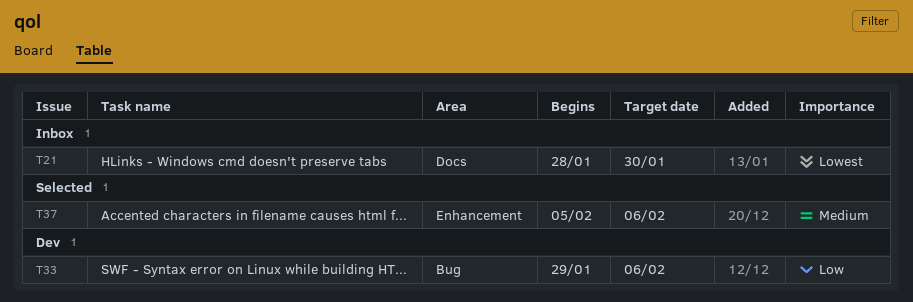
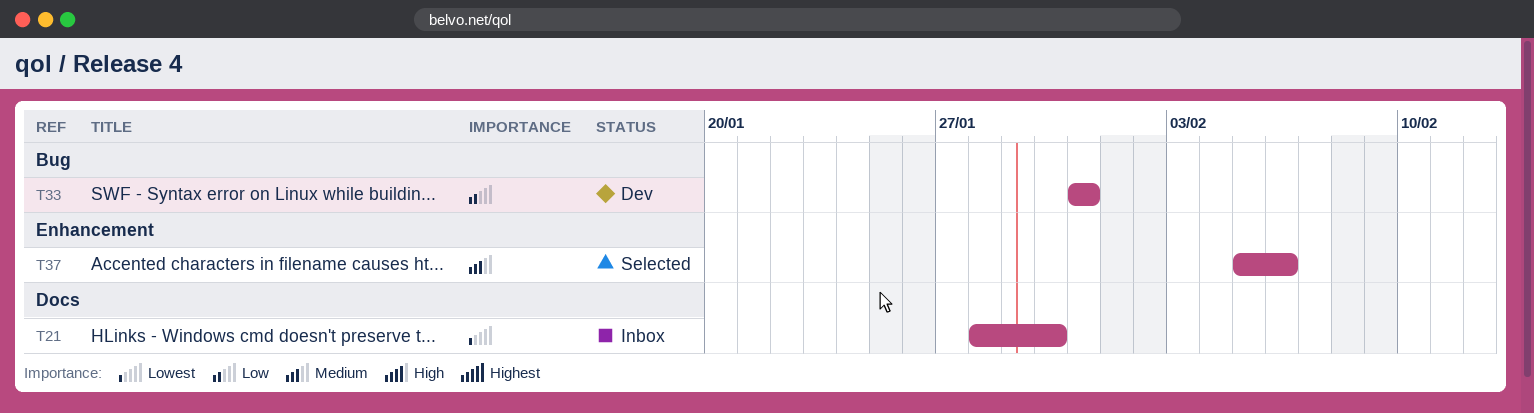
T33, start: Jan 29 -> Jan 31
T33, due: Feb 6 -> Jan 31

